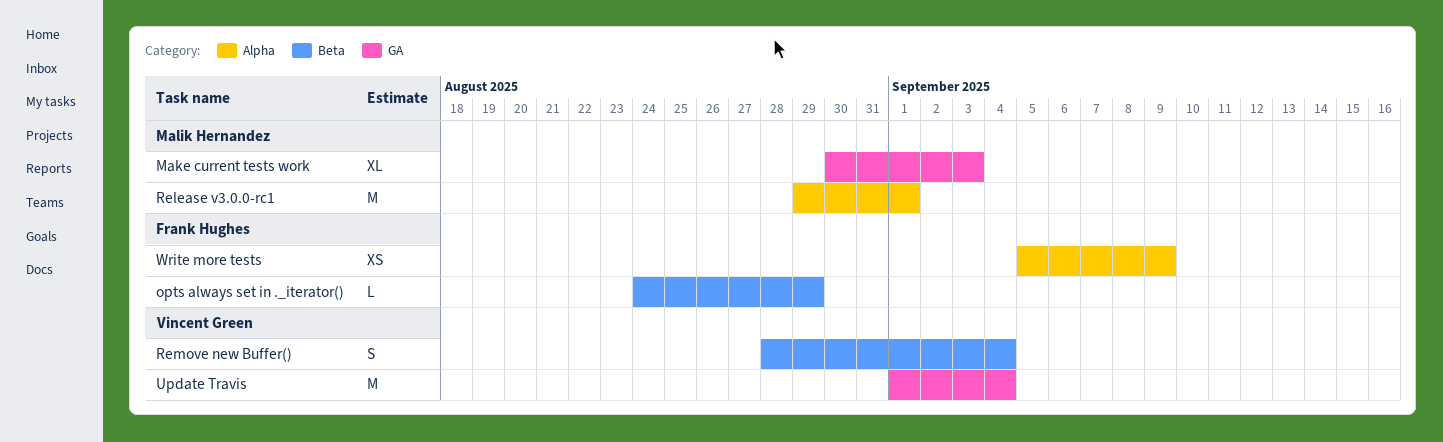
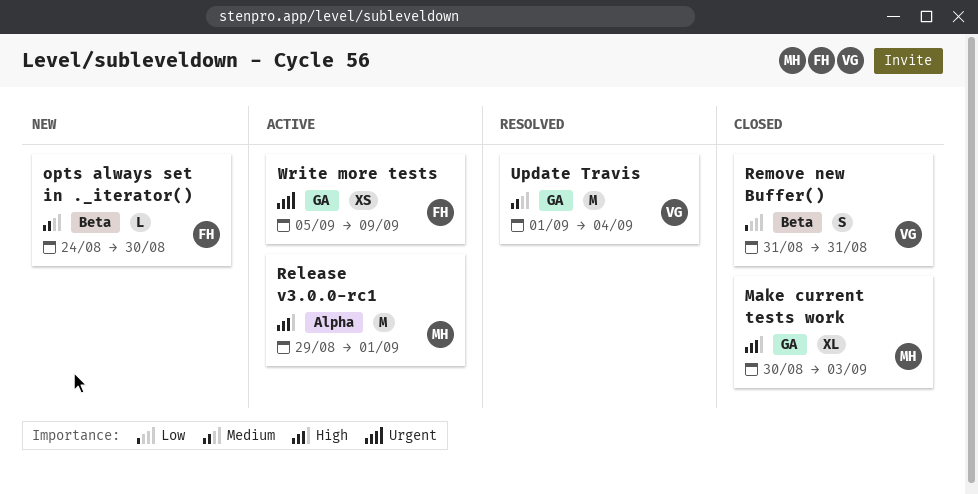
opts always set in ._iterator(), due: Aug 29 -> Aug 30
Remove new Buffer(), start: Aug 28 -> Aug 31
Remove new Buffer(), due: Sep 4 -> Aug 31
Write more tests, label: Alpha -> GA

